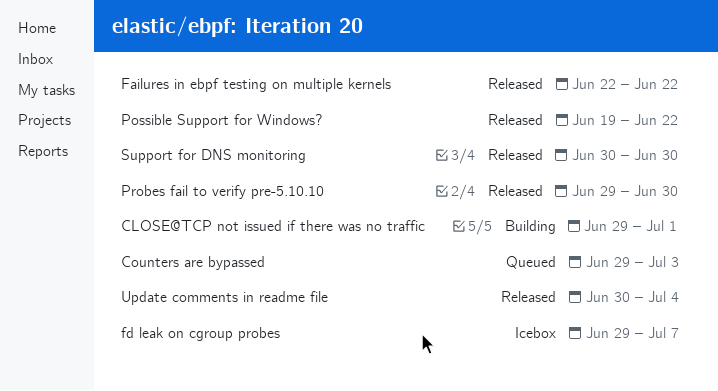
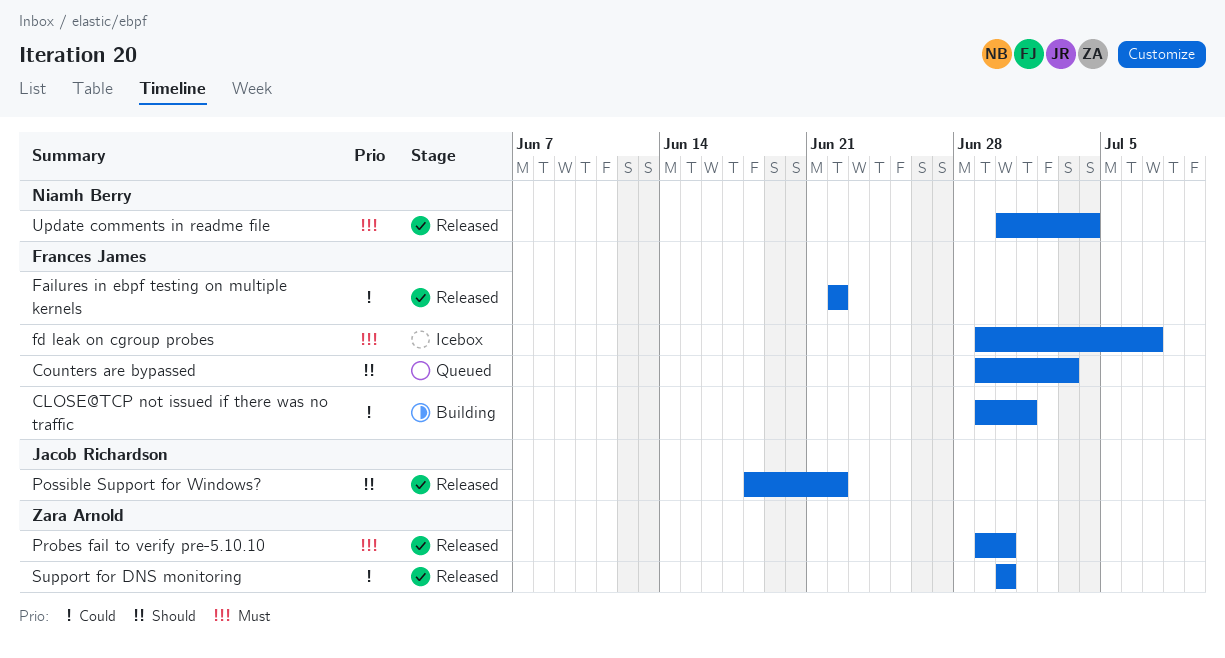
Possible Support for Windows?, start: Jun 19 -> Jun 18

